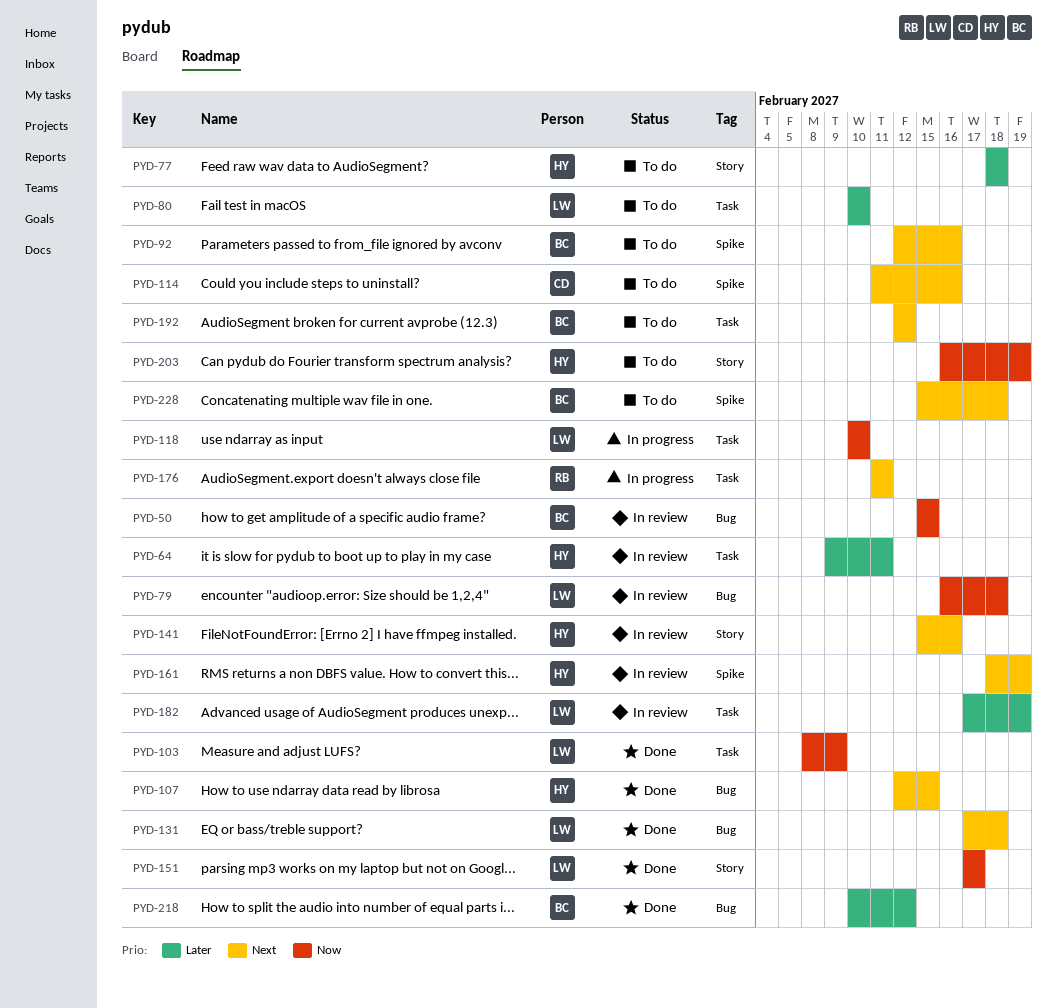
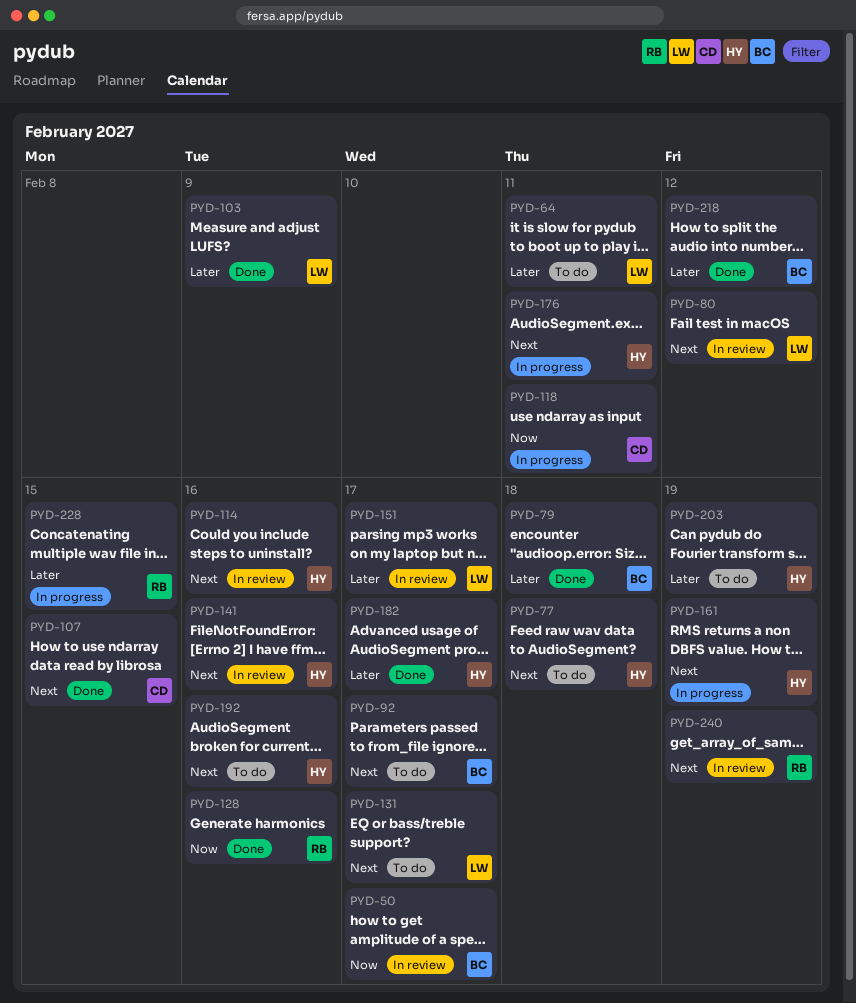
PYD-50, due: Feb 15 -> Feb 17
PYD-64, status: In review -> To do
PYD-64, owner: HY -> LW
PYD-77, priority: Later -> Next
PYD-79, status: In review -> Done
PYD-79, owner: LW -> BC
PYD-79, priority: Now -> Later
PYD-80, status: To do -> In review
PYD-80, priority: Later -> Next
PYD-80, due: Feb 10 -> Feb 12
PYD-92, due: Feb 16 -> Feb 17
PYD-103, priority: Now -> Later
PYD-107, owner: HY -> CD
PYD-114, status: To do -> In review
PYD-114, owner: CD -> HY
PYD-118, owner: LW -> CD
PYD-118, due: Feb 10 -> Feb 11
PYD-128: none -> present
PYD-131, status: Done -> To do
PYD-131, due: Feb 18 -> Feb 17
PYD-151, status: Done -> In review
PYD-151, priority: Now -> Later
PYD-161, status: In review -> In progress
PYD-176, owner: RB -> HY
PYD-182, status: In review -> Done
PYD-182, owner: LW -> HY
PYD-182, due: Feb 19 -> Feb 17
PYD-192, owner: BC -> HY
PYD-192, due: Feb 12 -> Feb 16
PYD-203, priority: Now -> Later
PYD-228, status: To do -> In progress
PYD-228, owner: BC -> RB
PYD-228, priority: Next -> Later
PYD-228, due: Feb 18 -> Feb 15
PYD-240: none -> present

